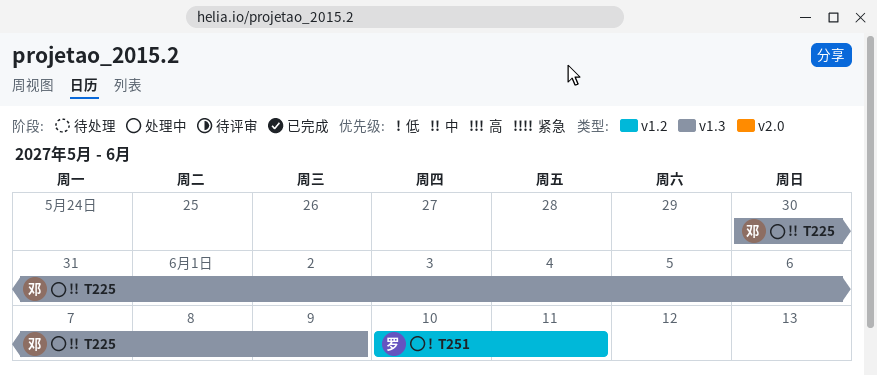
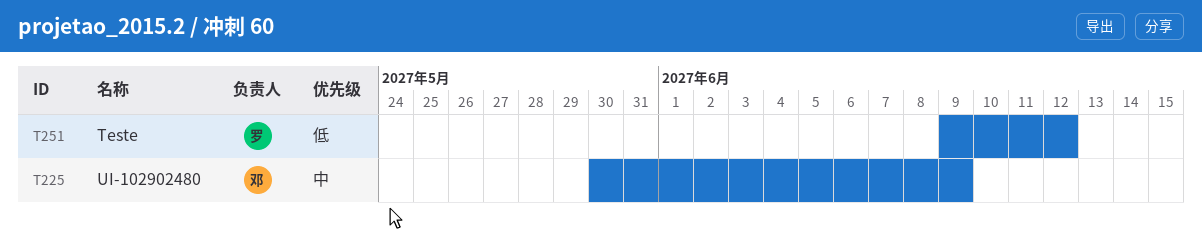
T251, start: Jun 10 -> Jun 9
T251, due: Jun 11 -> Jun 12

